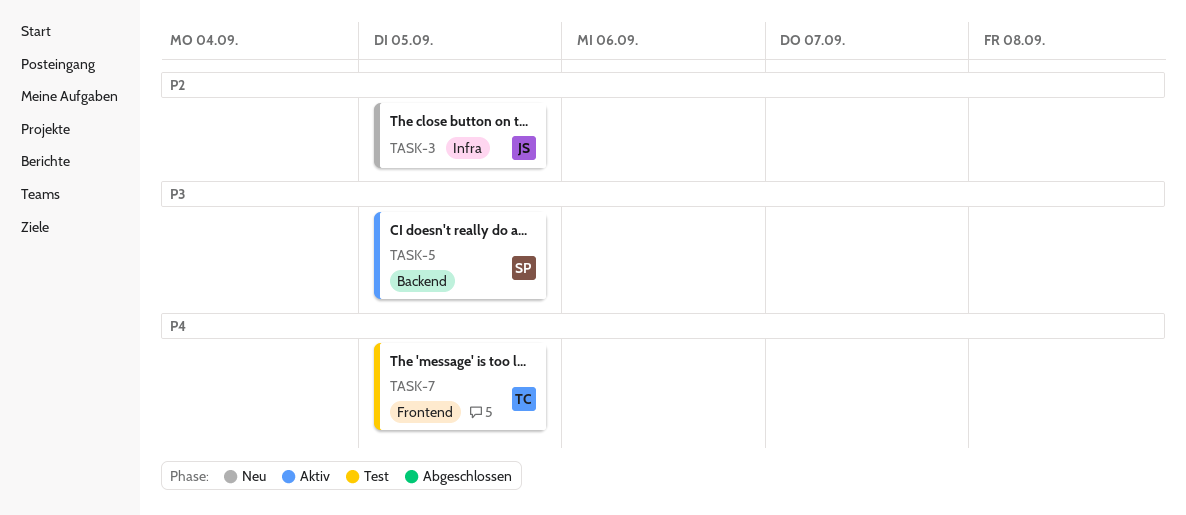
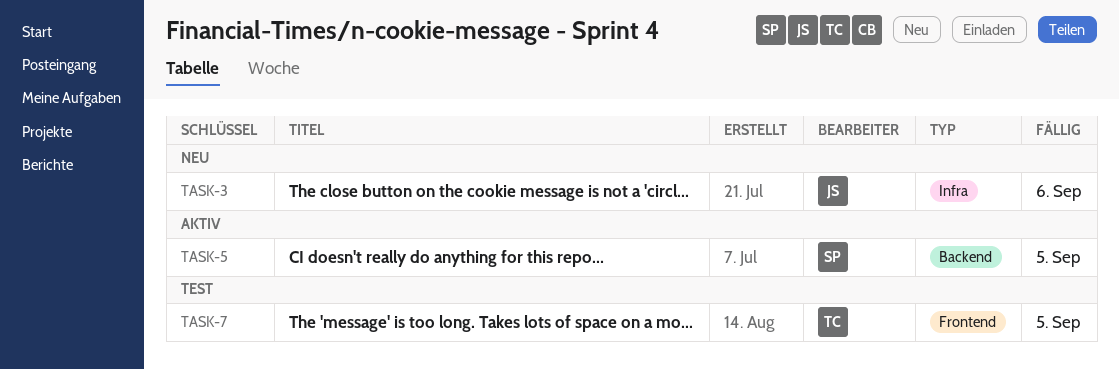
TASK-3, due: Sep 5 -> Sep 6

